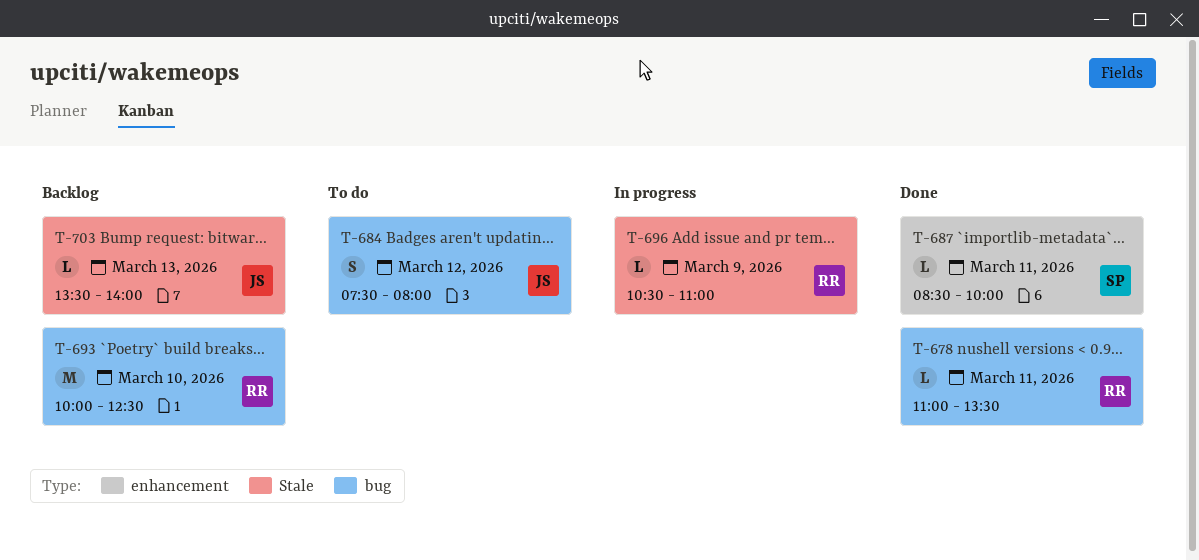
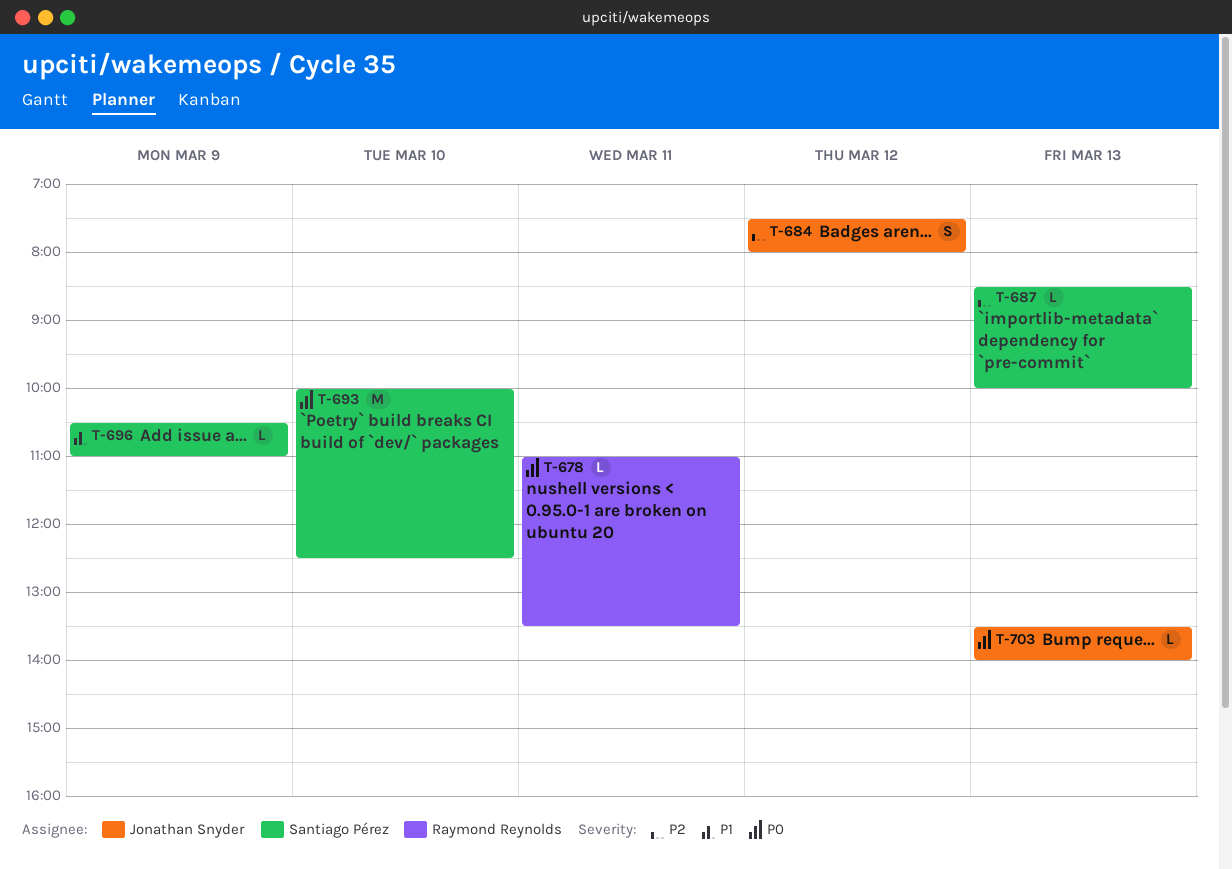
T-687, day: Mar 11 -> Mar 13
T-693, owner: Raymond Reynolds -> Santiago Pérez
T-696, owner: Raymond Reynolds -> Santiago Pérez

